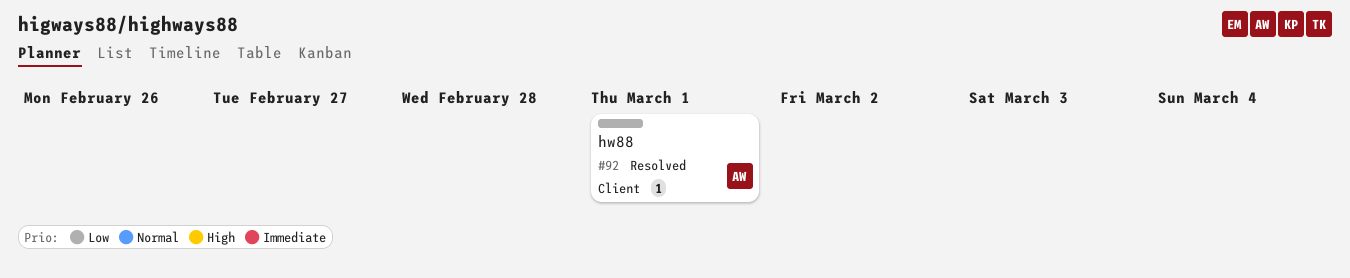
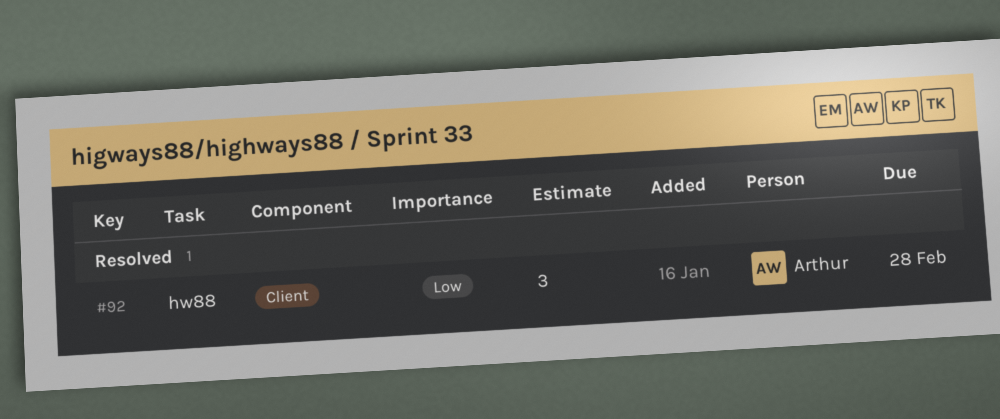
#92, estimate: 1 -> 3
#92, due: Mar 1 -> Feb 28

